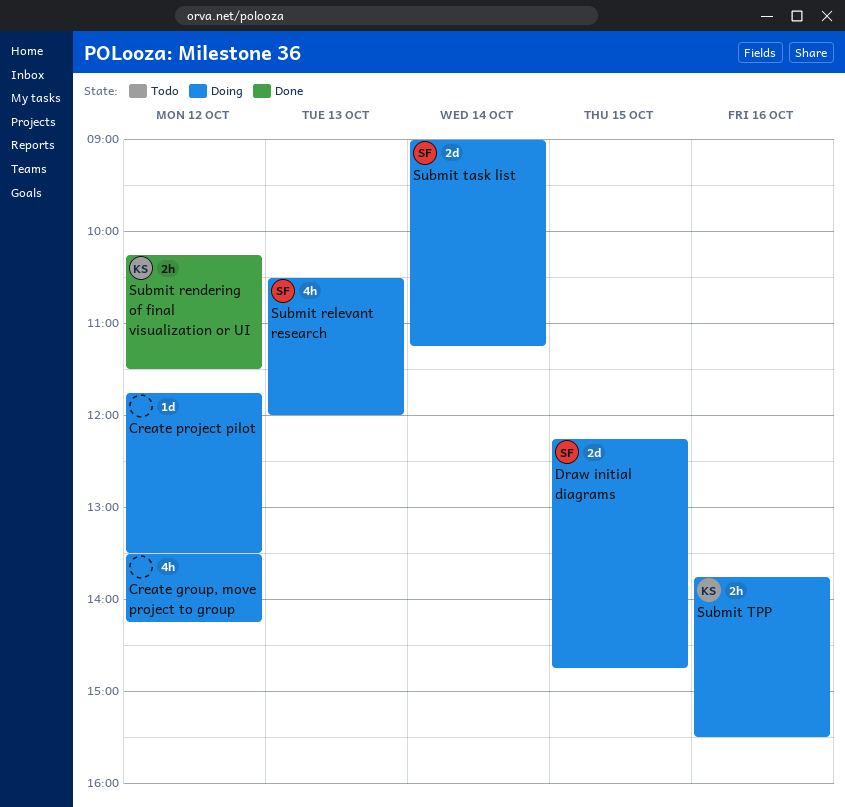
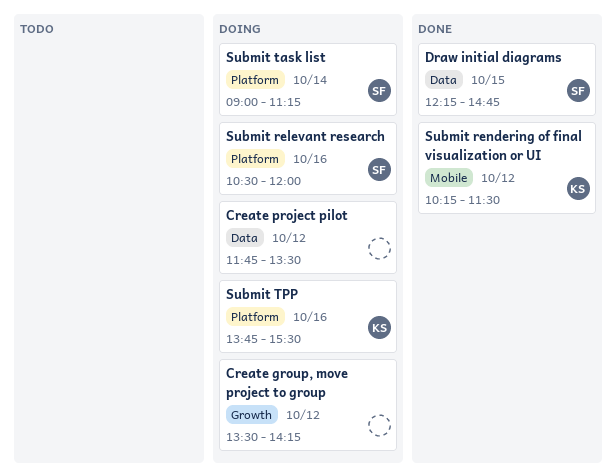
Draw initial diagrams, status: Doing -> Done
Submit relevant research, day: Oct 13 -> Oct 16

